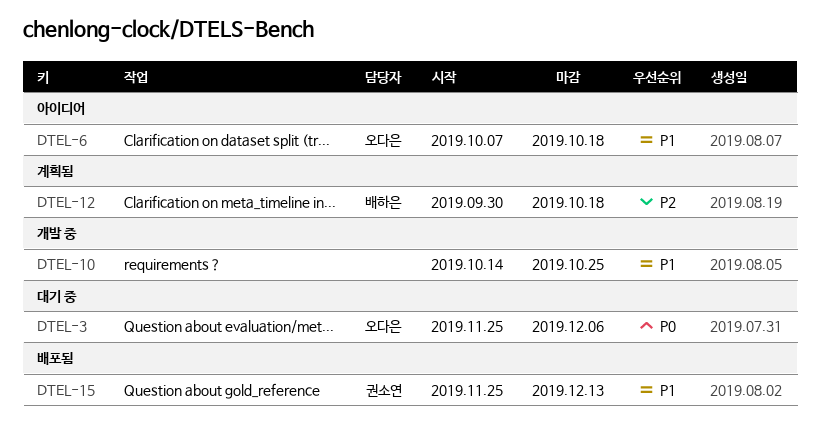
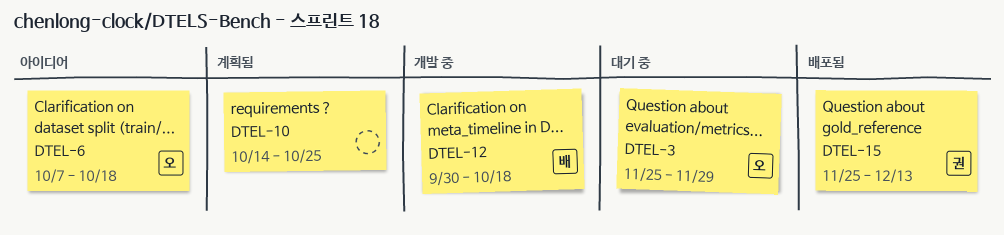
DTEL-3, due: Dec 6 -> Nov 29
DTEL-10, status: 개발 중 -> 계획됨
DTEL-12, status: 계획됨 -> 개발 중

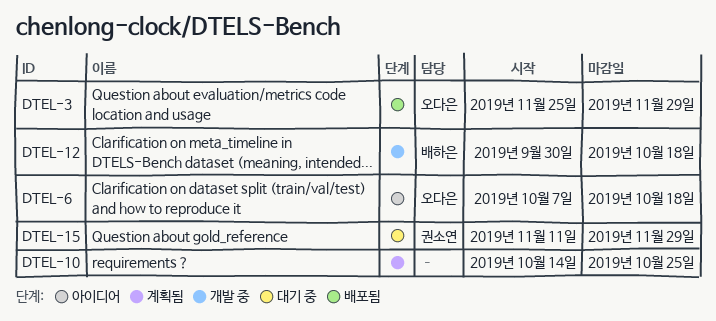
DTEL-3, status: 대기 중 -> 배포됨
DTEL-15, status: 배포됨 -> 대기 중
DTEL-15, start: Nov 25 -> Nov 11
DTEL-15, due: Dec 13 -> Nov 29

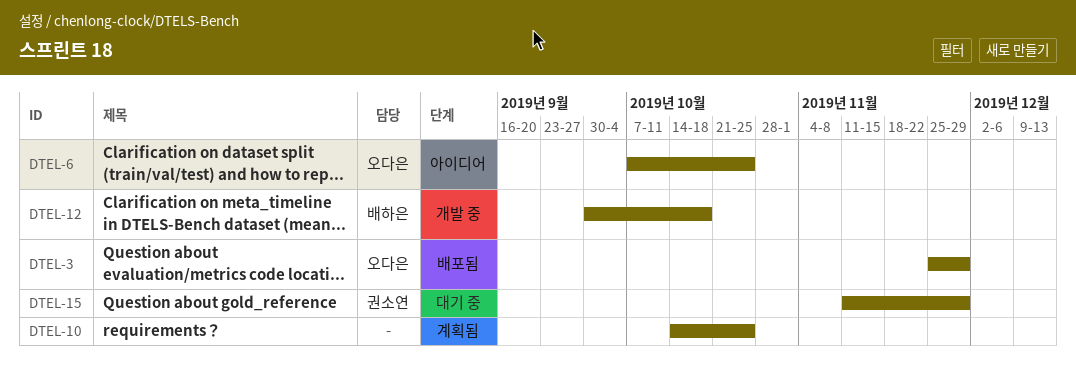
DTEL-6, due: Oct 18 -> Oct 25

